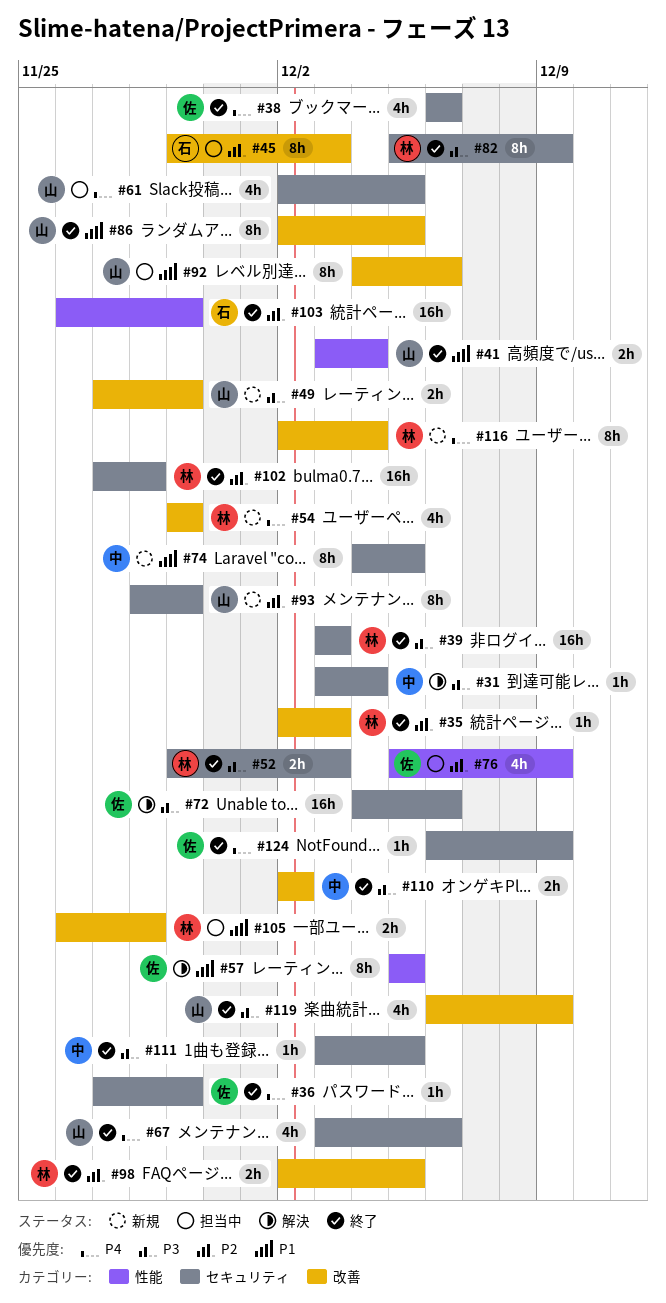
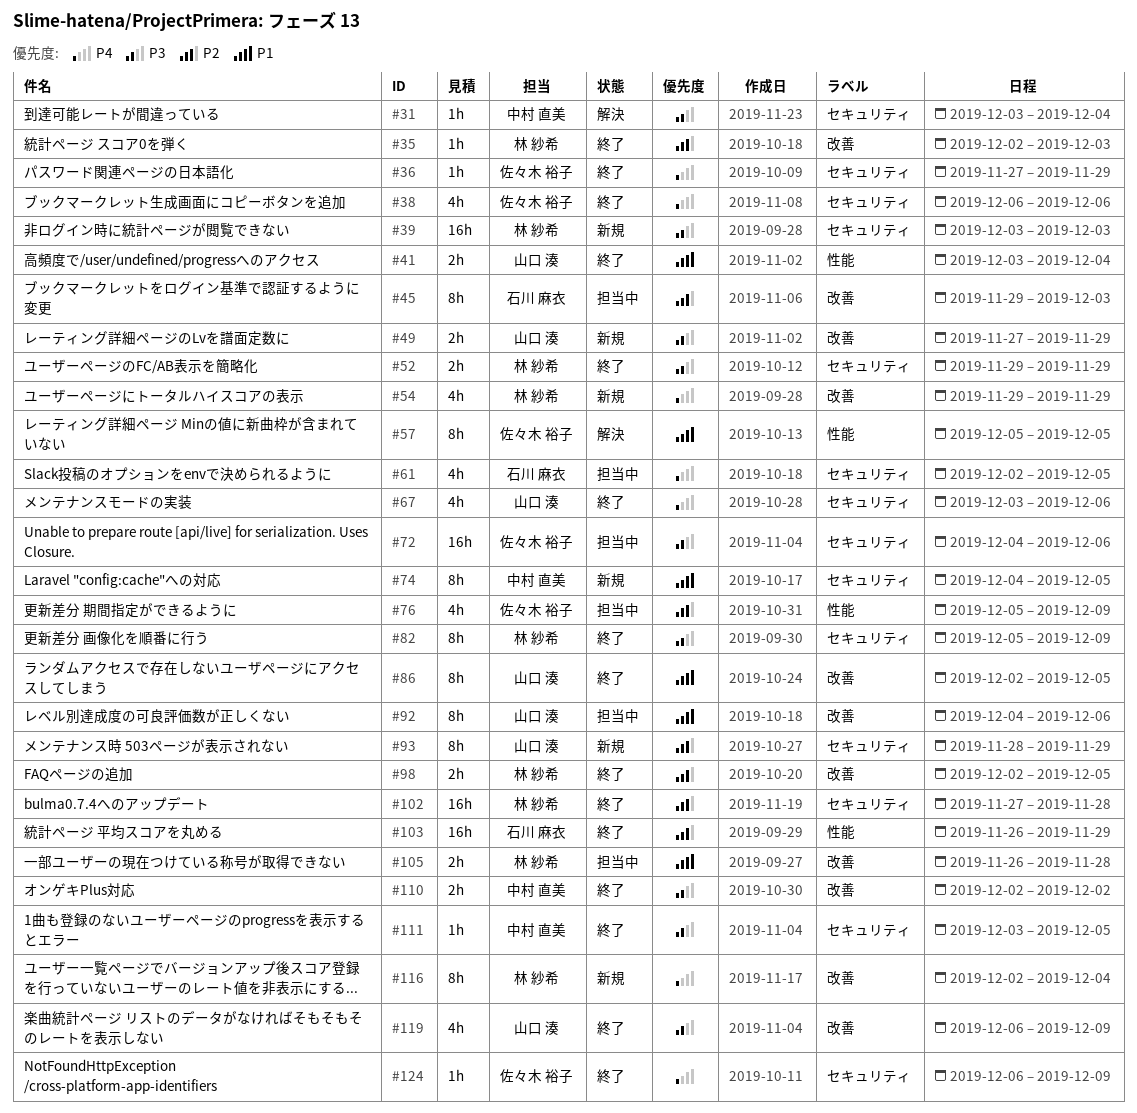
#39, status: 終了 -> 新規
#52, due: Dec 3 -> Nov 29
#61, owner: 山口 湊 -> 石川 麻衣
#72, status: 解決 -> 担当中

